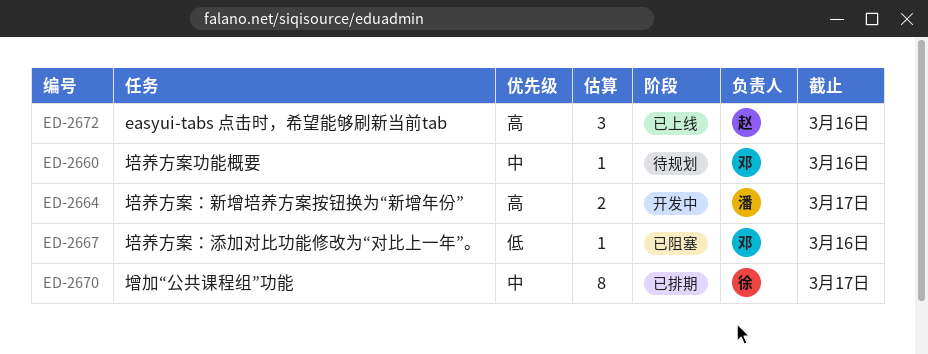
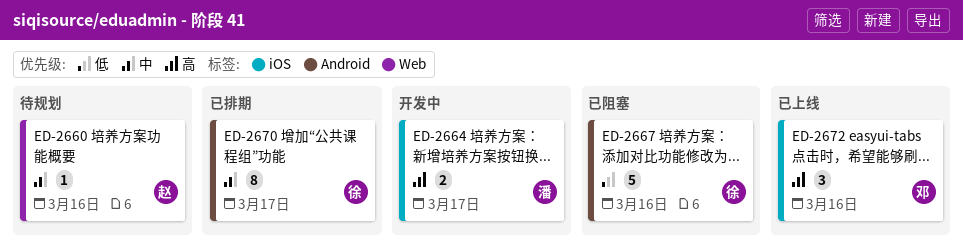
ED-2660, owner: 邓 -> 赵
ED-2667, owner: 邓 -> 徐
ED-2667, estimate: 1 -> 5
ED-2672, owner: 赵 -> 邓

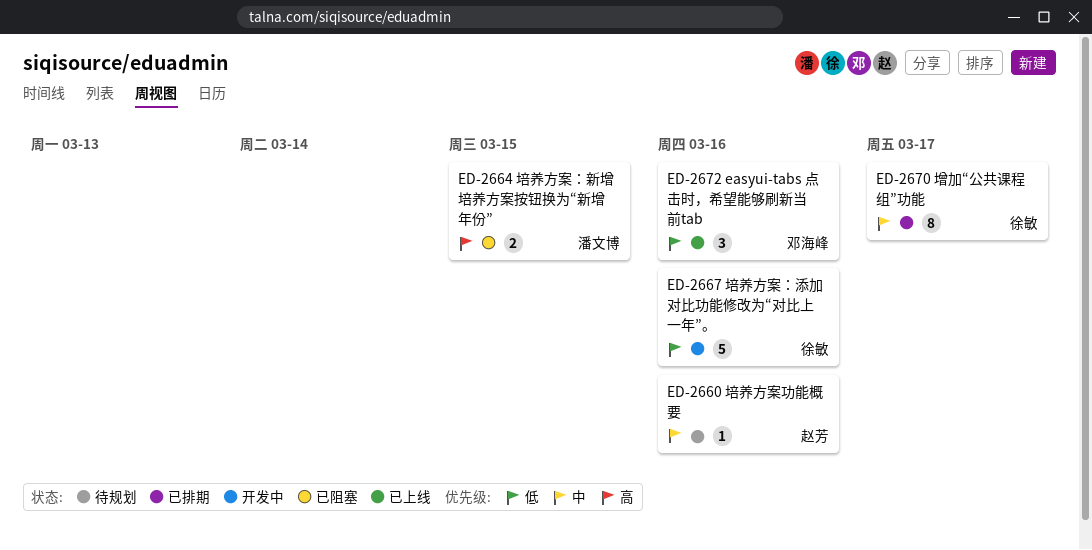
ED-2664, status: 开发中 -> 已阻塞
ED-2664, due: Mar 17 -> Mar 15
ED-2667, status: 已阻塞 -> 开发中
ED-2672, priority: 高 -> 低

